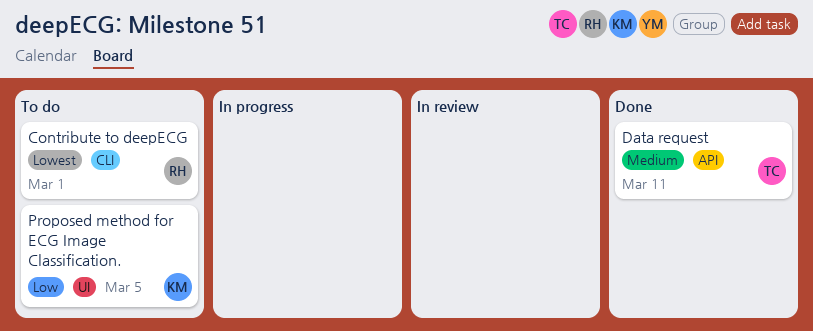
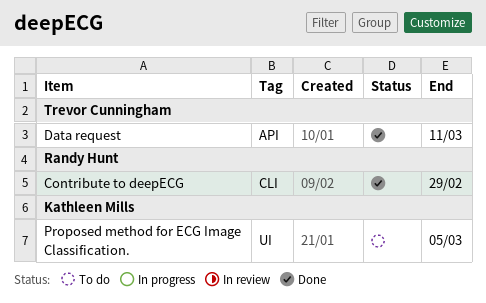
Contribute to deepECG, status: To do -> Done
Contribute to deepECG, due: Mar 1 -> Feb 29

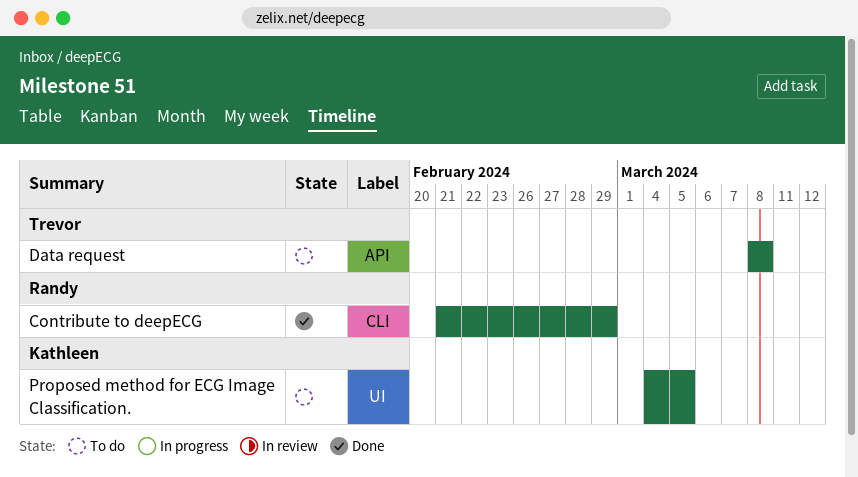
Data request, status: Done -> To do
Data request, due: Mar 11 -> Mar 8

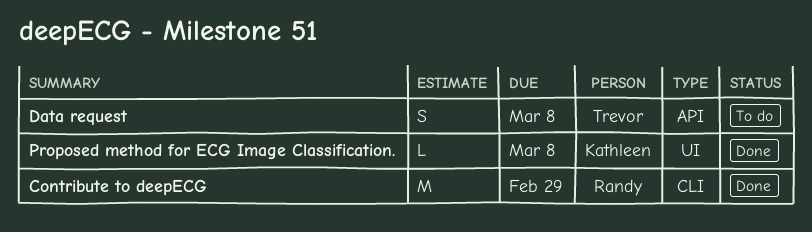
Proposed method for ECG Image Classification., status: To do -> Done
Proposed method for ECG Image Classification., due: Mar 5 -> Mar 8

